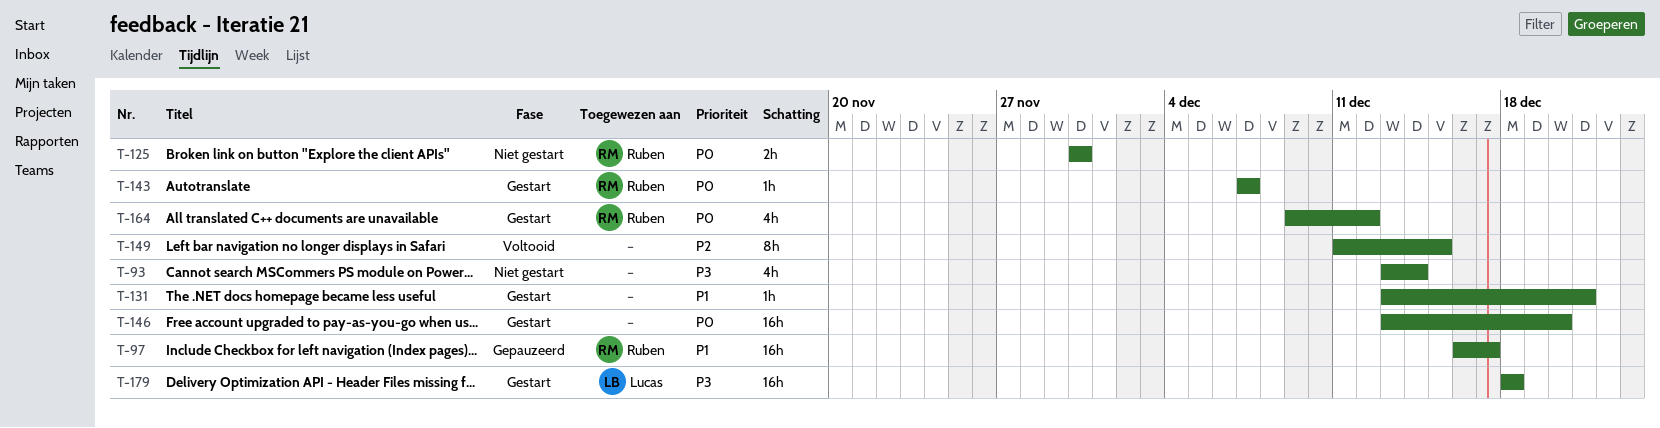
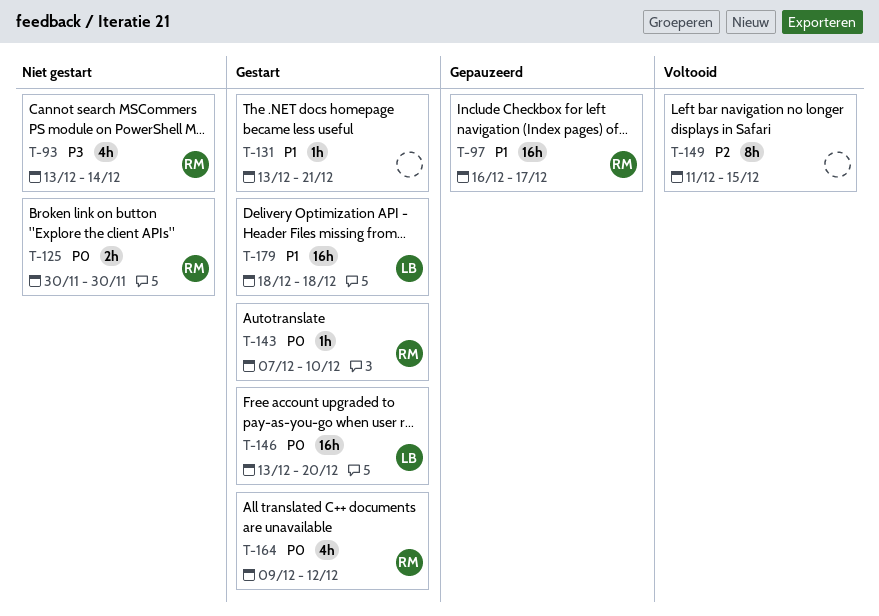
T-93, owner: none -> Ruben
T-143, due: Dec 7 -> Dec 10
T-146, owner: none -> Lucas
T-179, priority: P3 -> P1

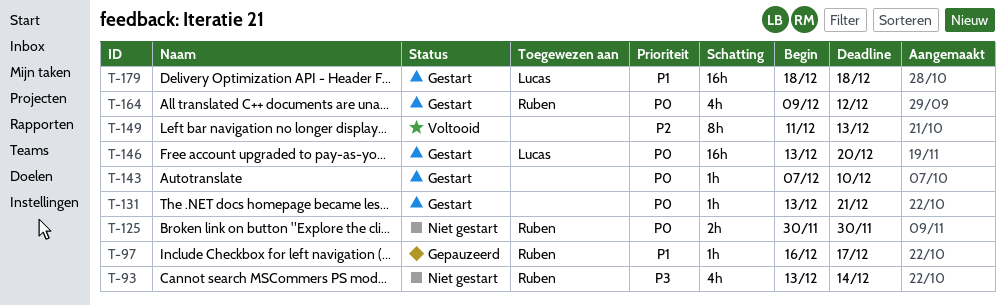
T-97, estimate: 16h -> 1h
T-131, priority: P1 -> P0
T-143, owner: Ruben -> none
T-149, due: Dec 15 -> Dec 13

